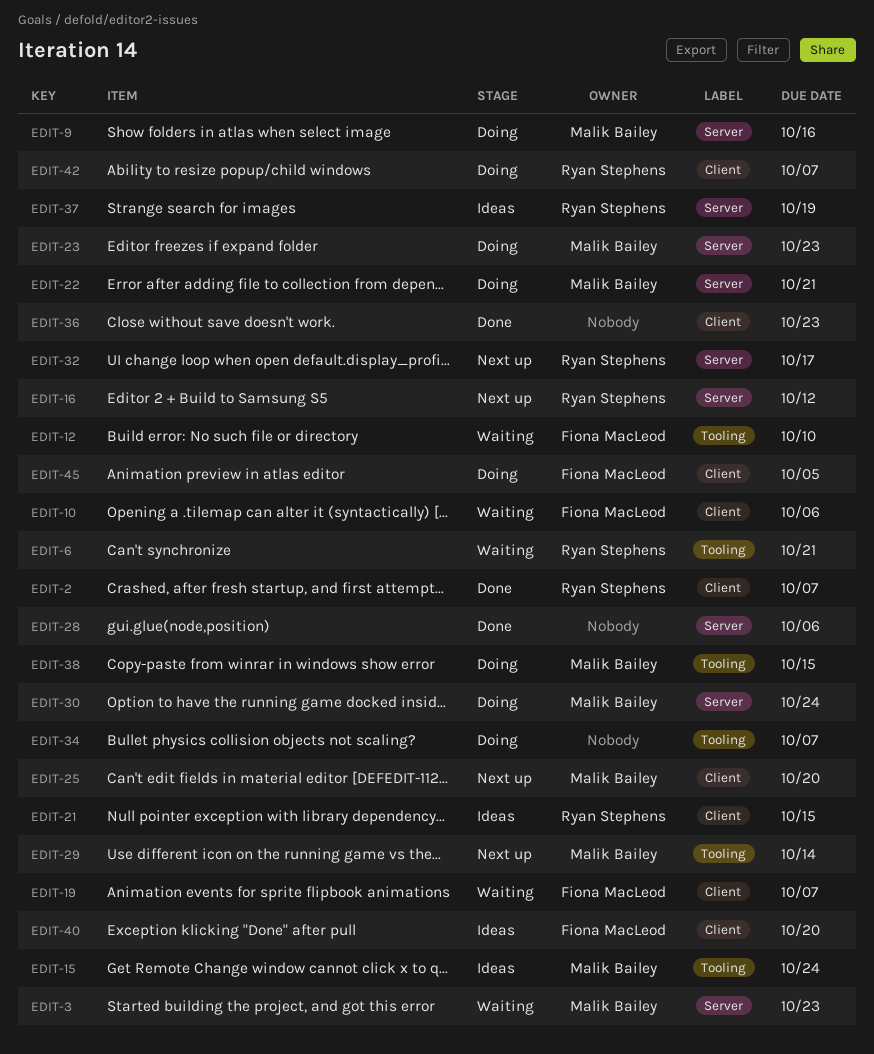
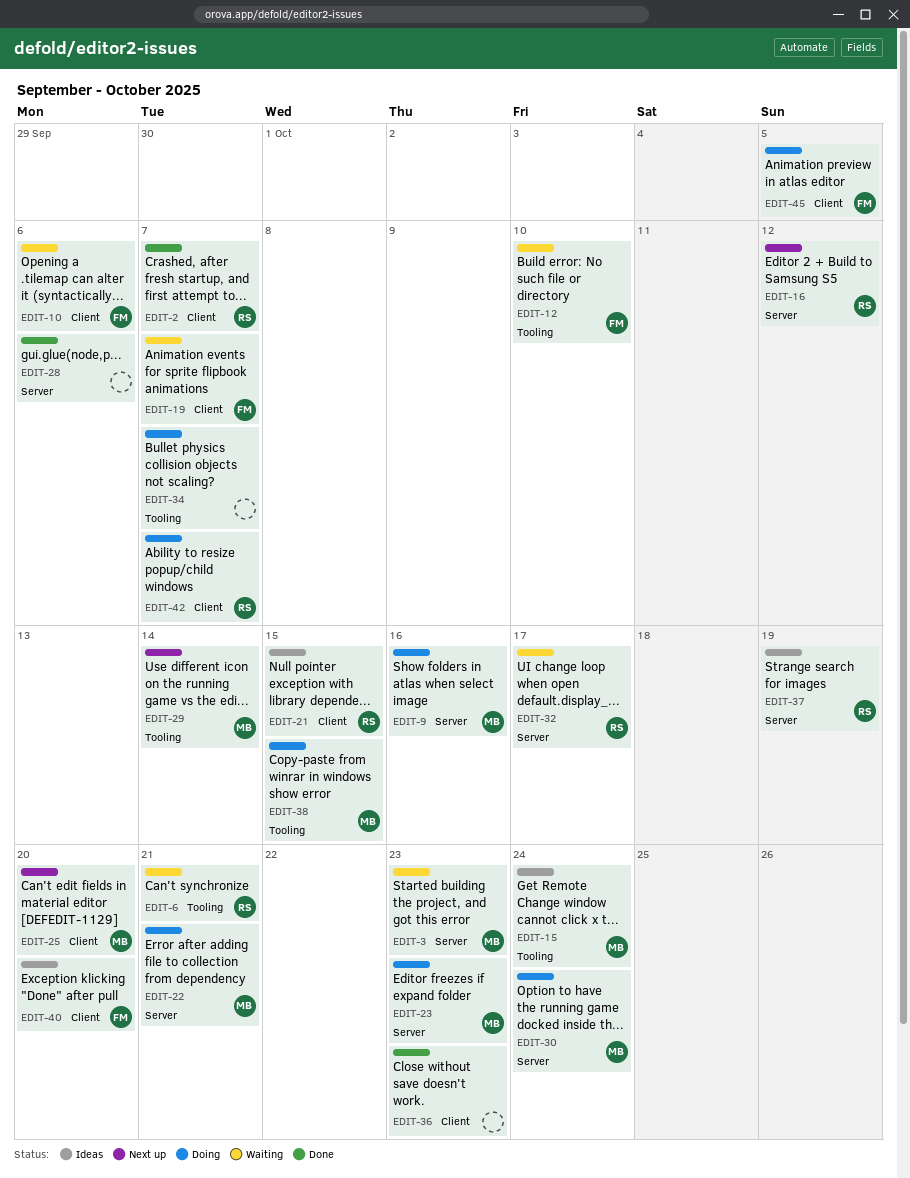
EDIT-32, status: Next up -> Waiting

